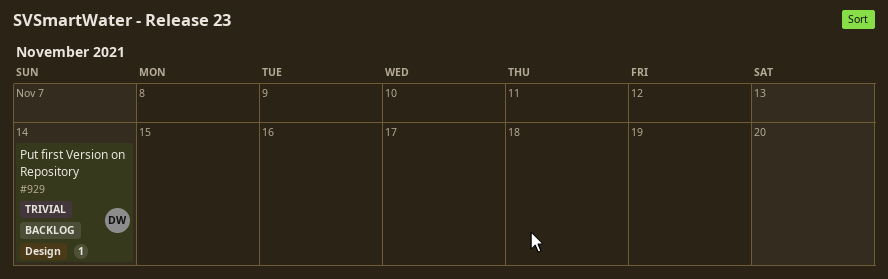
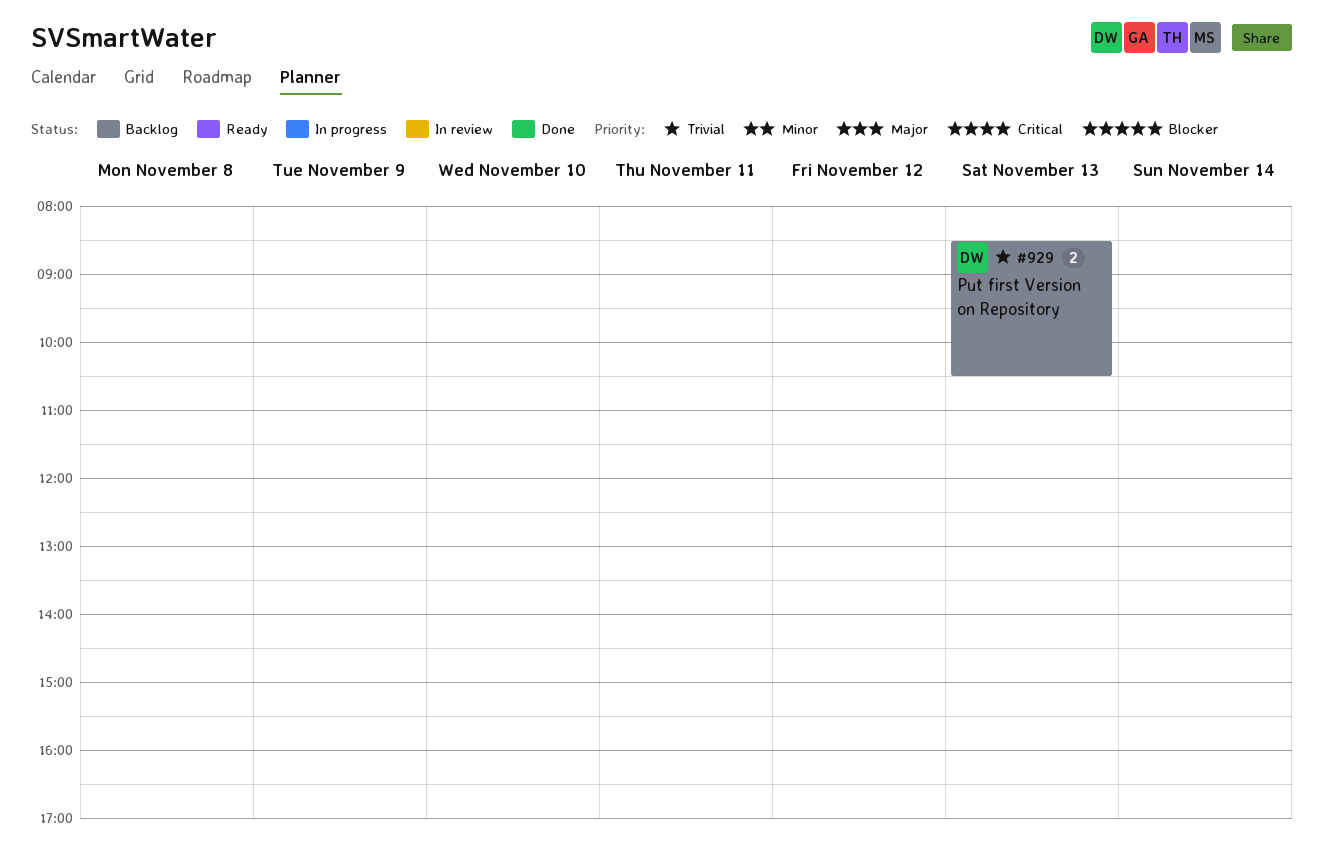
#929, estimate: 1 -> 2
#929, day: Nov 14 -> Nov 13

